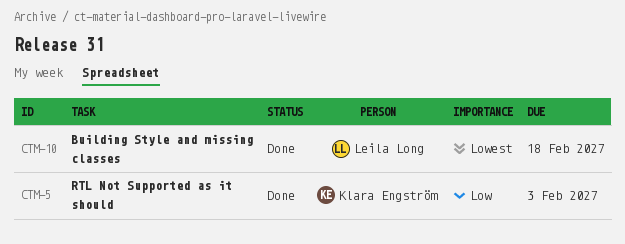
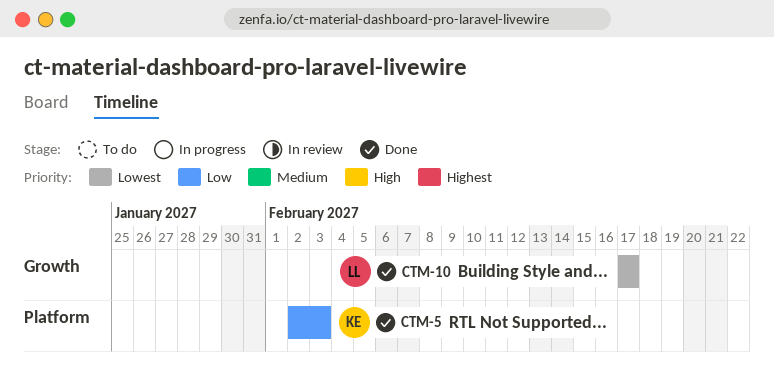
CTM-10, due: Feb 18 -> Feb 17

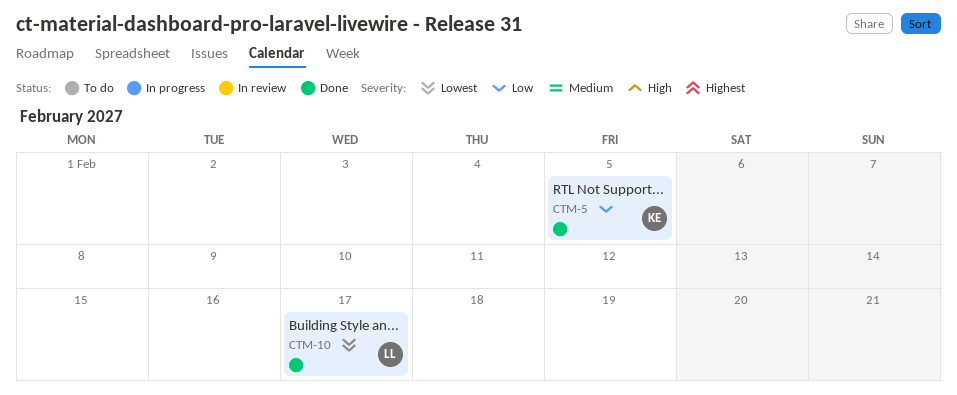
CTM-5, due: Feb 3 -> Feb 5

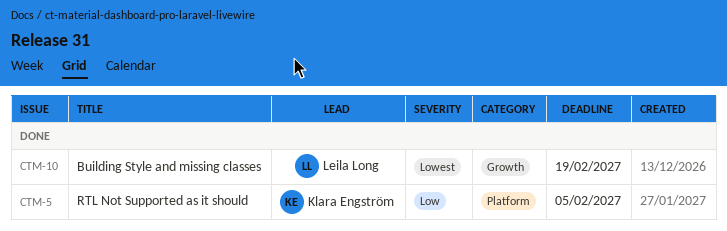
CTM-10, due: Feb 17 -> Feb 19

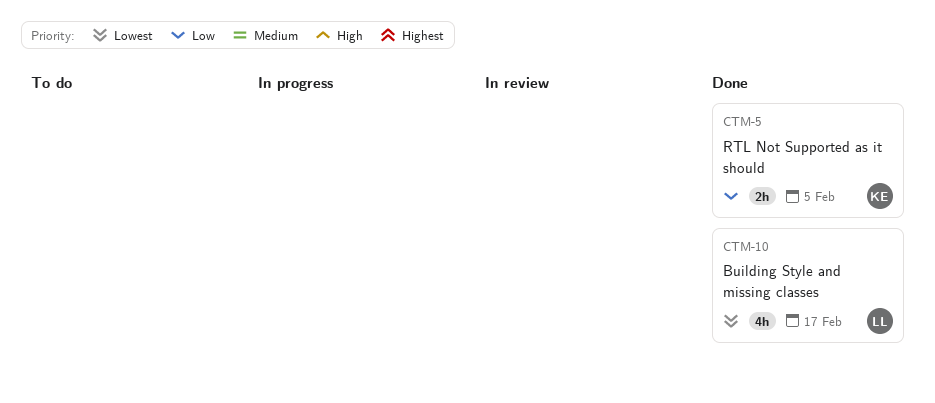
CTM-10, due: Feb 19 -> Feb 17

